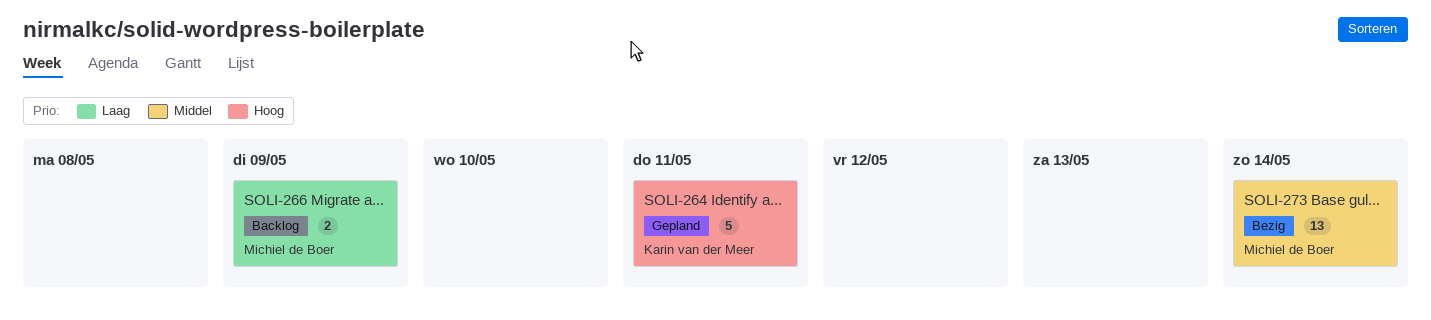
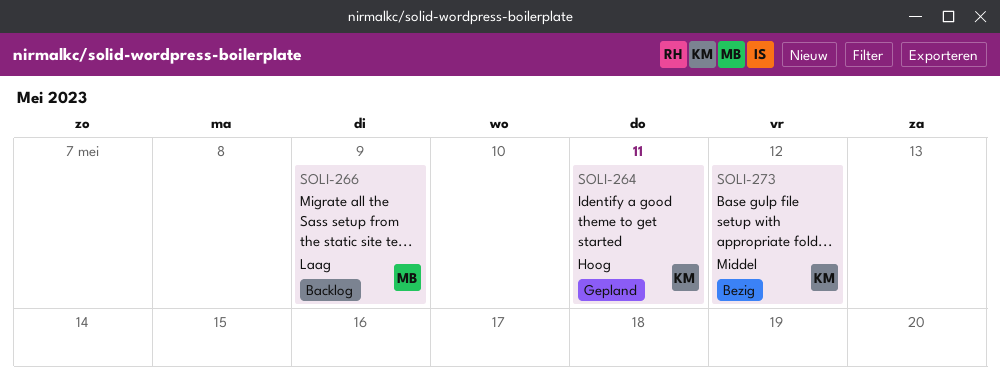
SOLI-273, owner: Michiel de Boer -> Karin van der Meer
SOLI-273, due: May 14 -> May 12

